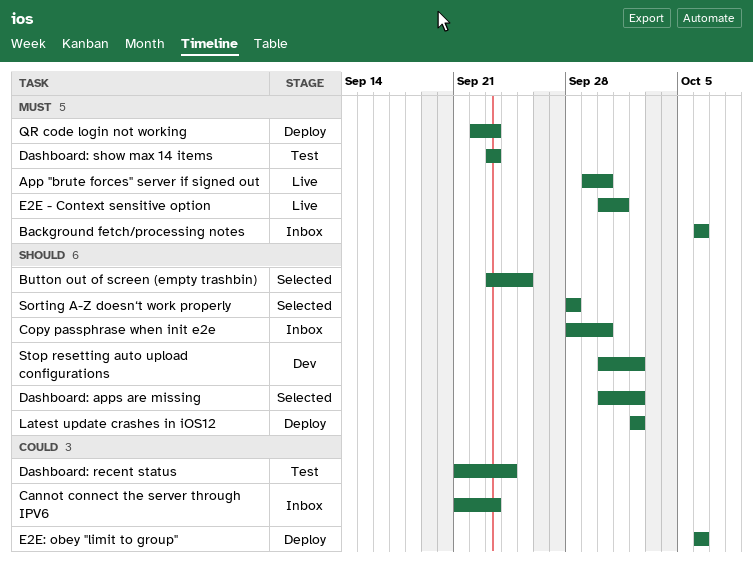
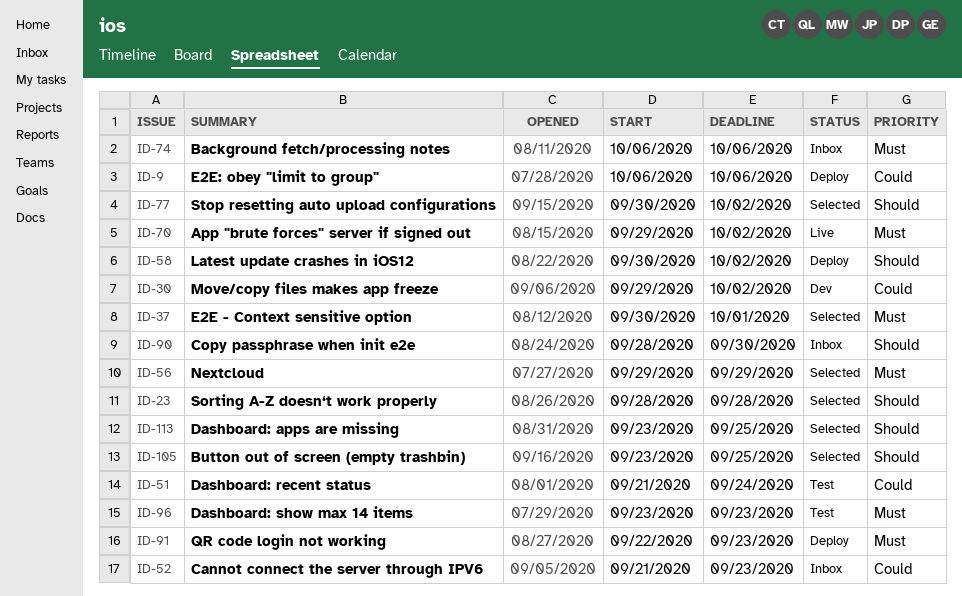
App "brute forces" server if signed out, due: Sep 30 -> Oct 2
Dashboard: apps are missing, start: Sep 30 -> Sep 23
Dashboard: apps are missing, due: Oct 2 -> Sep 25
E2E - Context sensitive option, status: Live -> Selected
Latest update crashes in iOS12, start: Oct 2 -> Sep 30
Move/copy files makes app freeze: none -> present
Nextcloud: none -> present
Stop resetting auto upload configurations, status: Dev -> Selected

